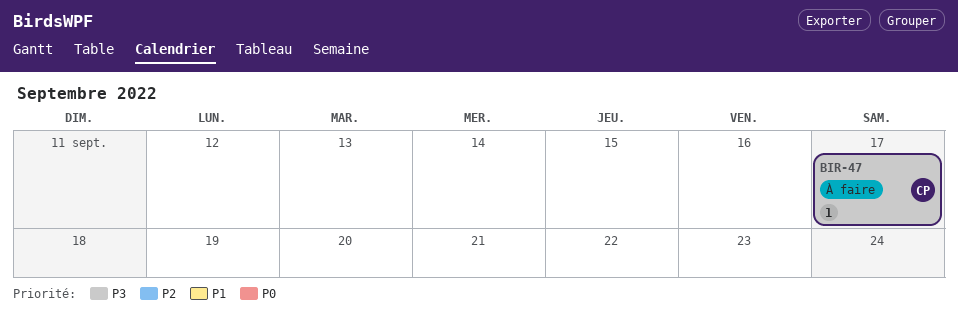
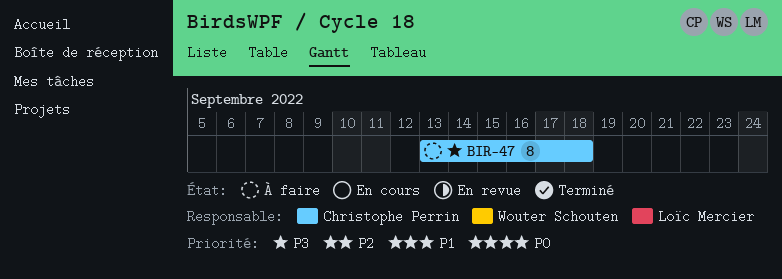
BIR-47, estimate: 1 -> 8
BIR-47, due: Sep 17 -> Sep 18

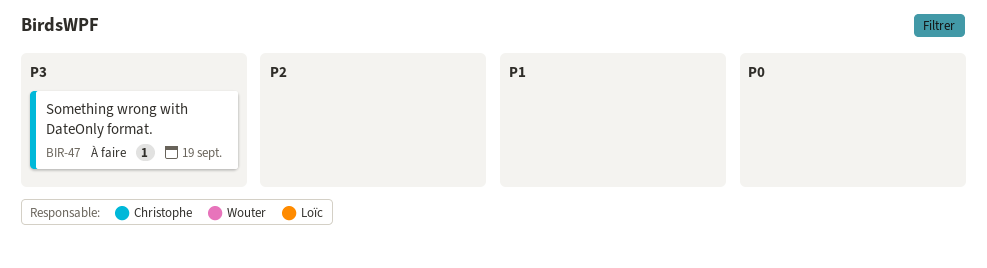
BIR-47, estimate: 8 -> 1
BIR-47, due: Sep 18 -> Sep 19

